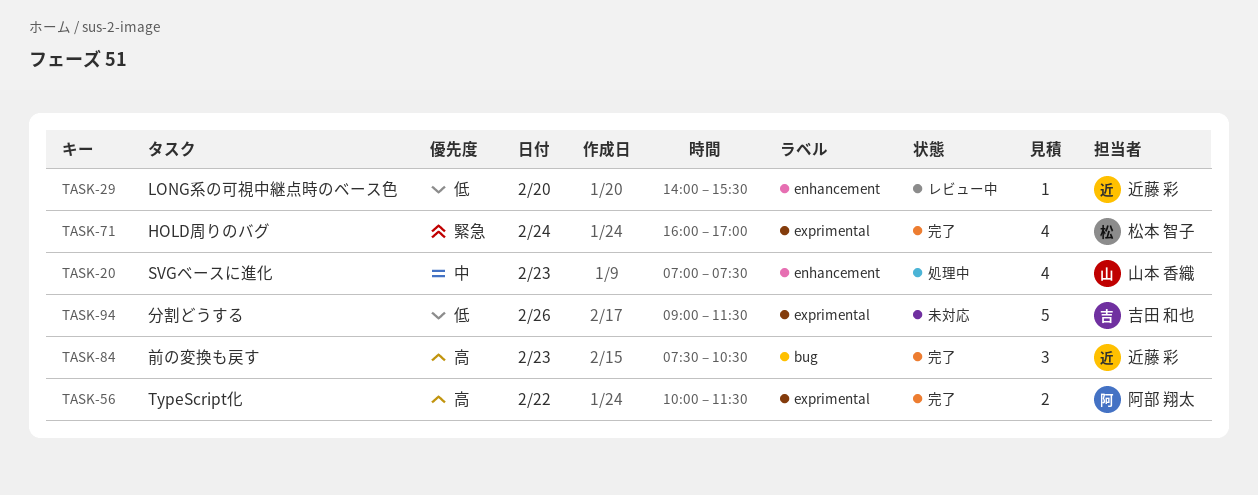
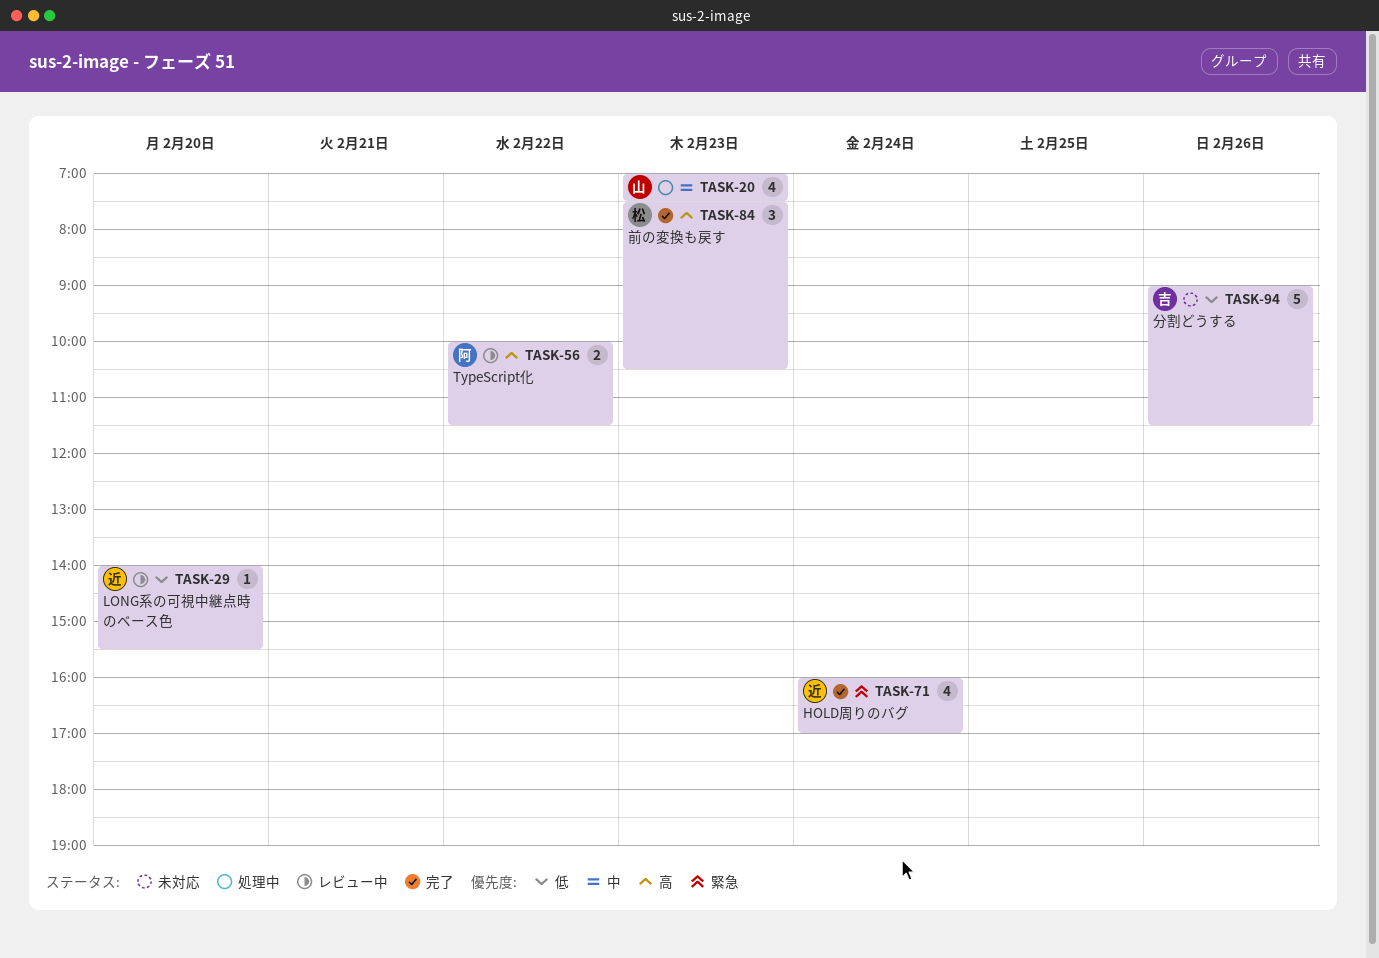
TASK-56, status: 完了 -> レビュー中
TASK-71, owner: 松本 智子 -> 近藤 彩
TASK-84, owner: 近藤 彩 -> 松本 智子

